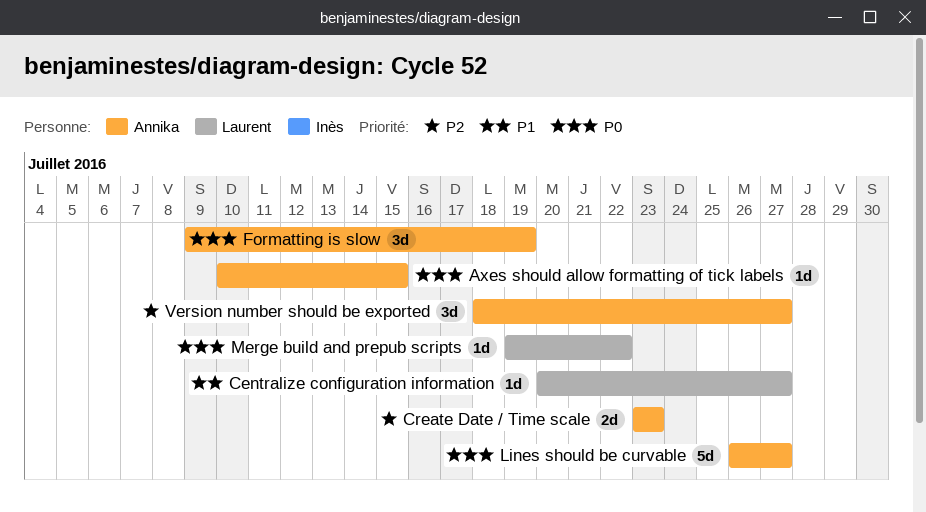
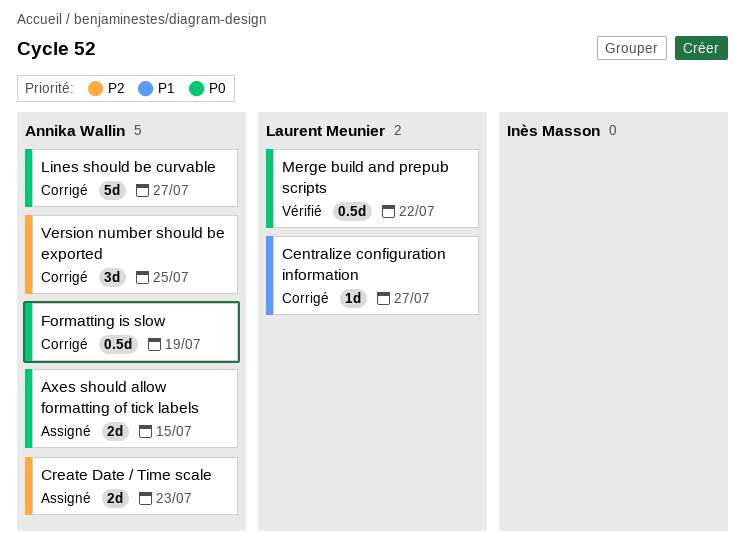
Axes should allow formatting of tick labels, estimate: 1d -> 2d
Formatting is slow, estimate: 3d -> 0.5d
Merge build and prepub scripts, estimate: 1d -> 0.5d
Version number should be exported, due: Jul 27 -> Jul 25

